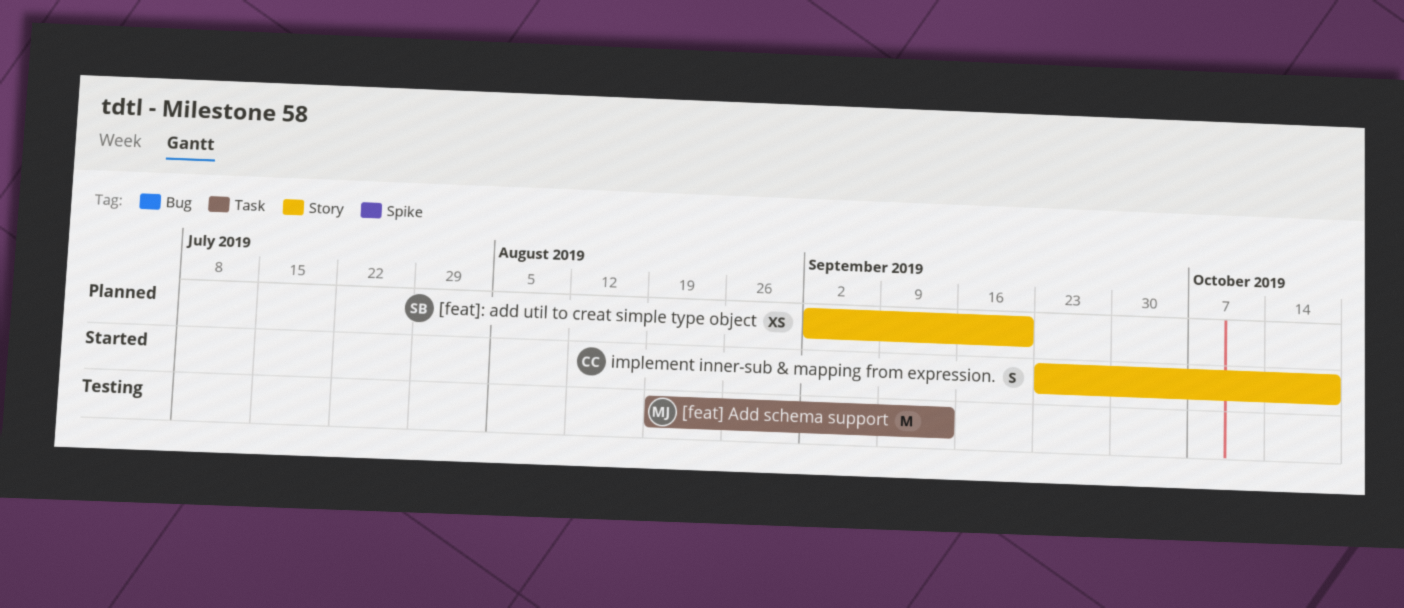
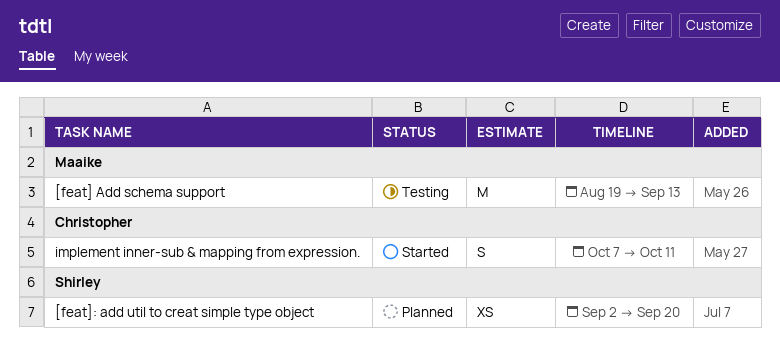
implement inner-sub & mapping from expression., start: Sep 23 -> Oct 7
implement inner-sub & mapping from expression., due: Oct 18 -> Oct 11

